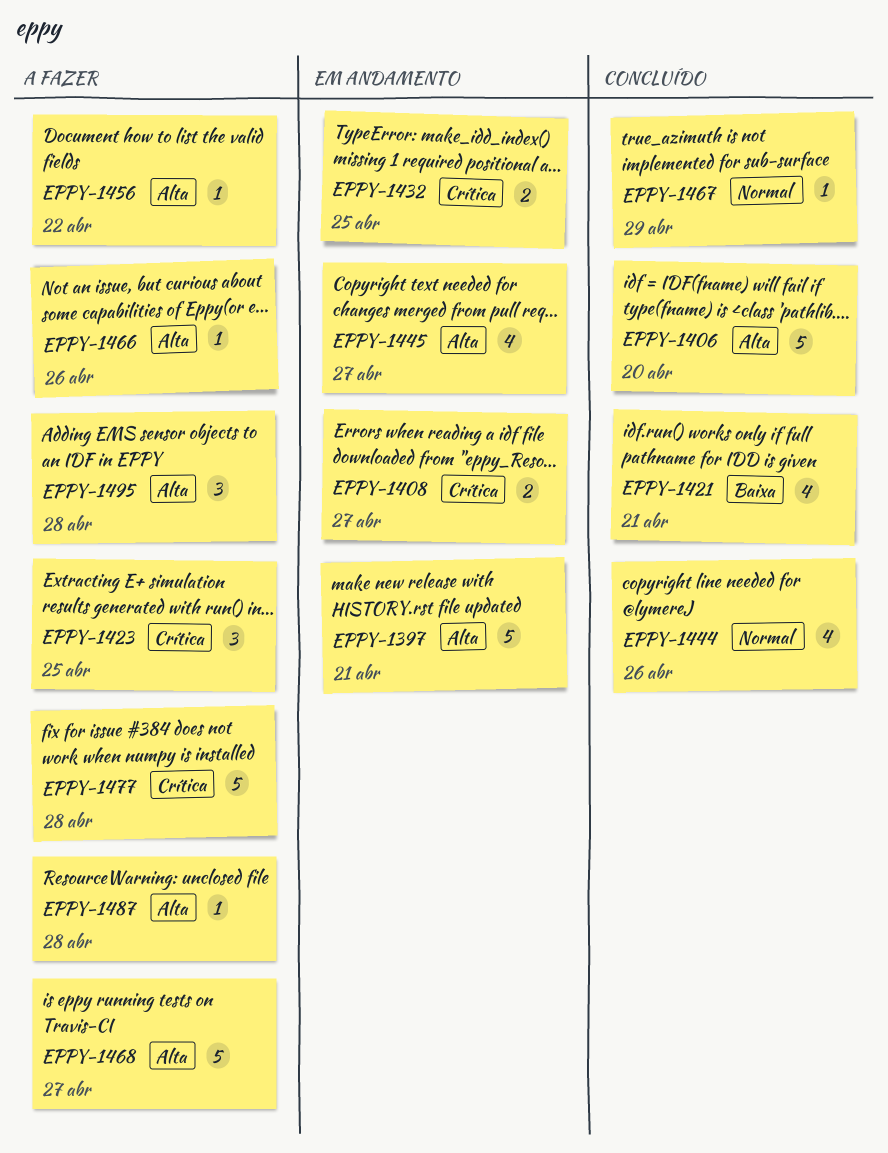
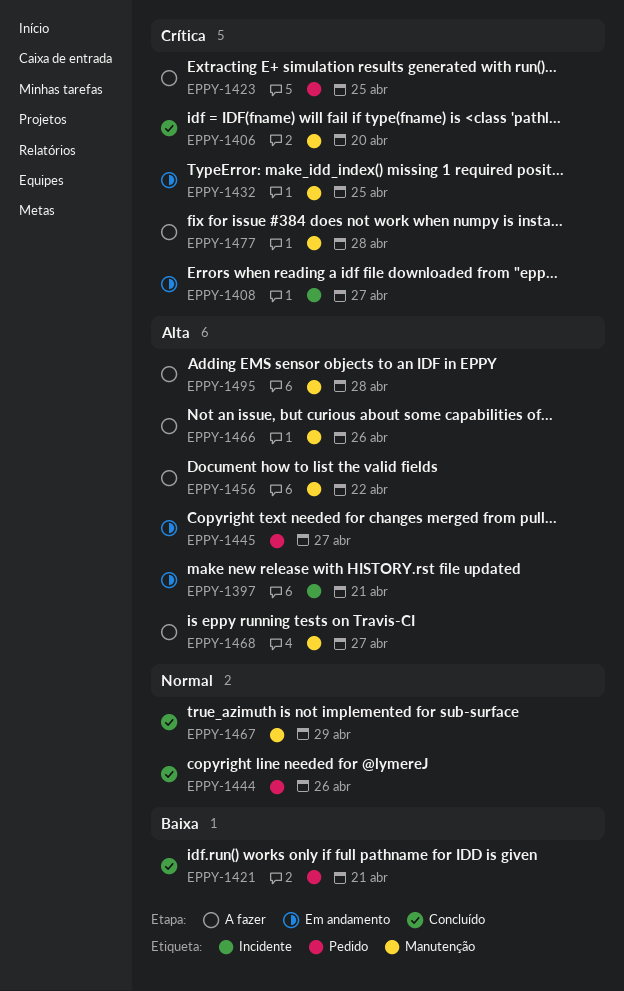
EPPY-1406, priority: Alta -> Crítica
EPPY-1487: present -> none

